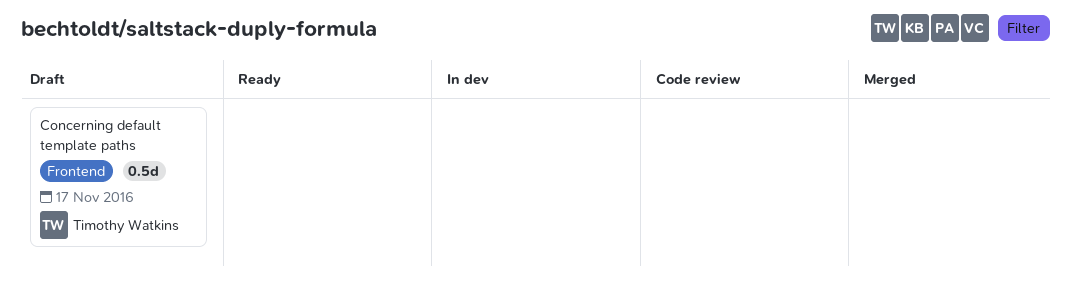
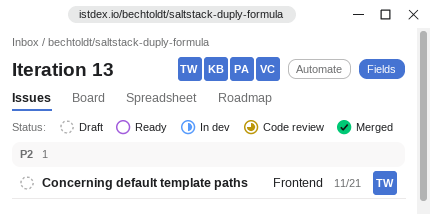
Concerning default template paths, due: Nov 17 -> Nov 21

